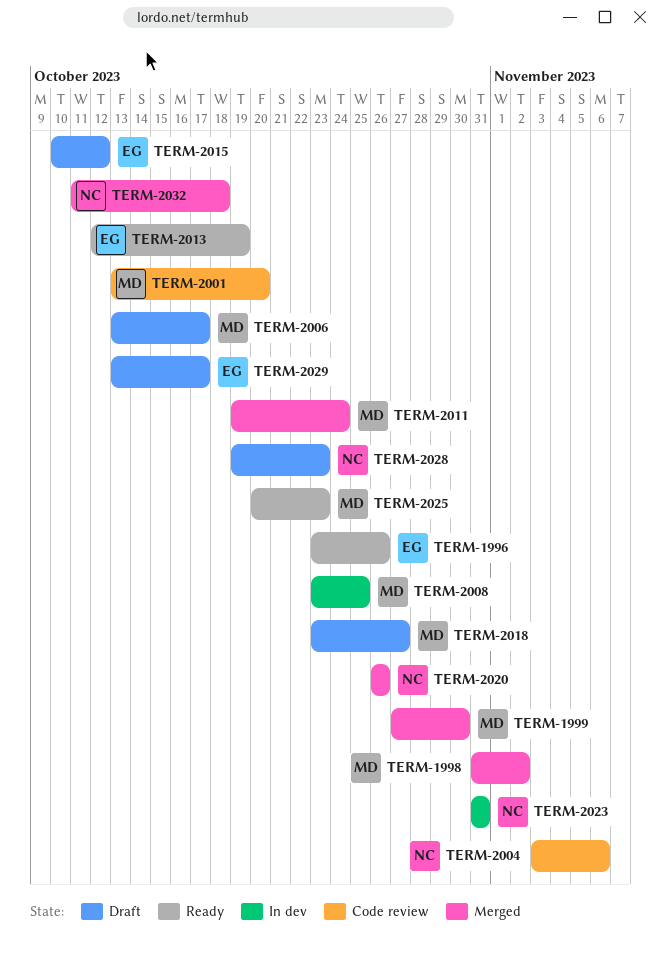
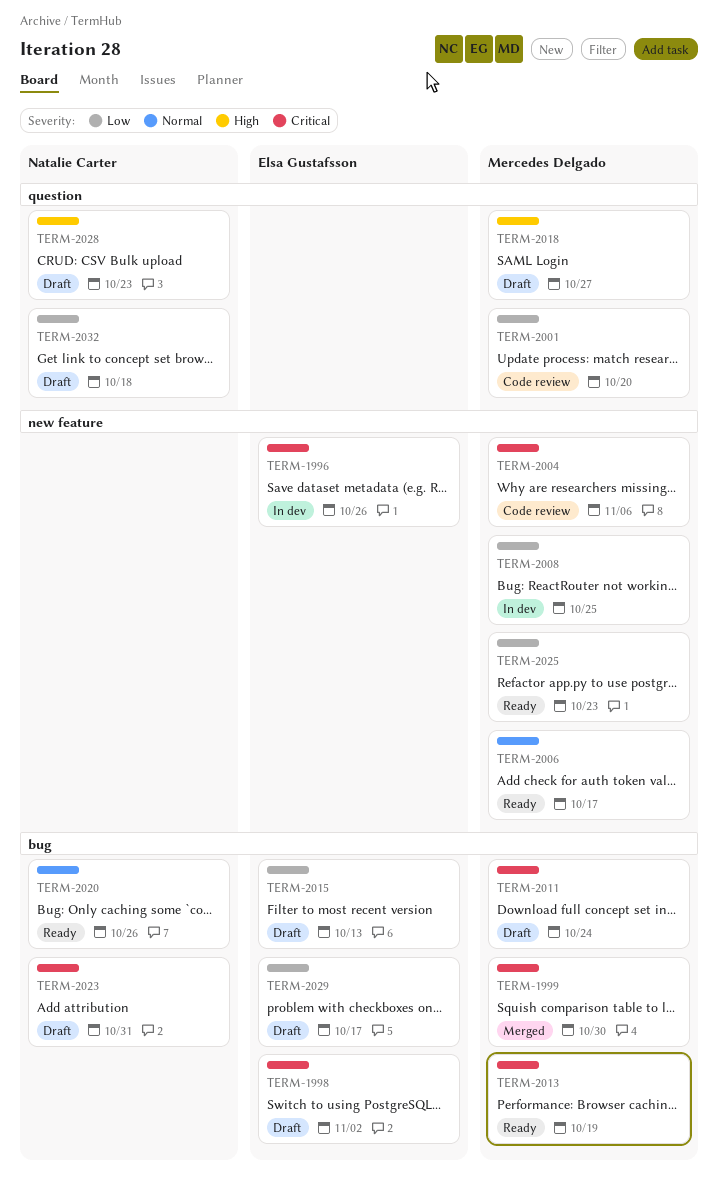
TERM-1996, status: Ready -> In dev
TERM-1998, status: Merged -> Draft
TERM-1998, owner: Mercedes Delgado -> Elsa Gustafsson
TERM-2004, owner: Natalie Carter -> Mercedes Delgado
TERM-2006, status: Draft -> Ready
TERM-2011, status: Merged -> Draft
TERM-2013, owner: Elsa Gustafsson -> Mercedes Delgado
TERM-2015, due: Oct 12 -> Oct 13
TERM-2020, status: Merged -> Ready
TERM-2023, status: In dev -> Draft
TERM-2032, status: Merged -> Draft

